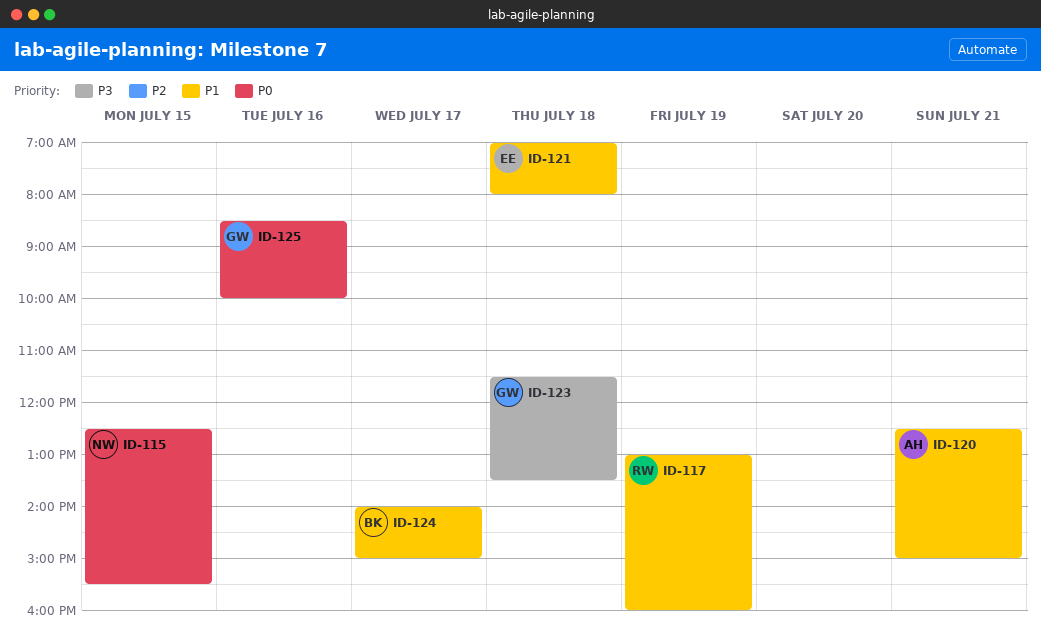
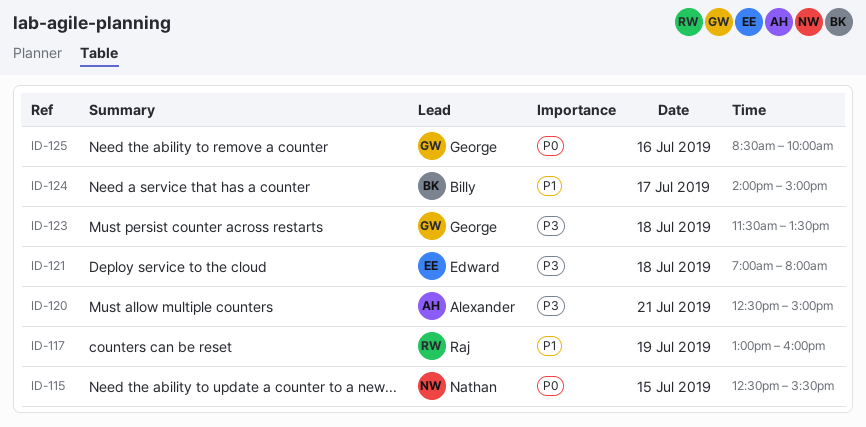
ID-120, priority: P1 -> P3
ID-121, priority: P1 -> P3

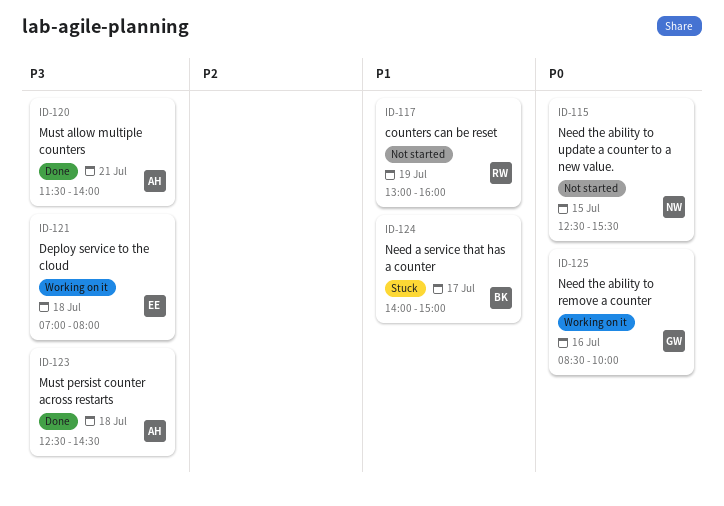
ID-120, begins: 12:30 -> 11:30
ID-120, ends: 15:00 -> 14:00
ID-123, owner: George -> Alexander
ID-123, begins: 11:30 -> 12:30
ID-123, ends: 13:30 -> 14:30

